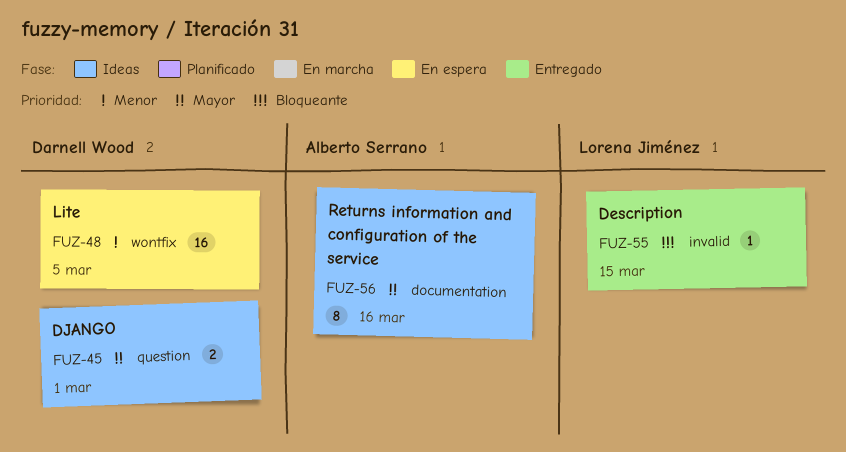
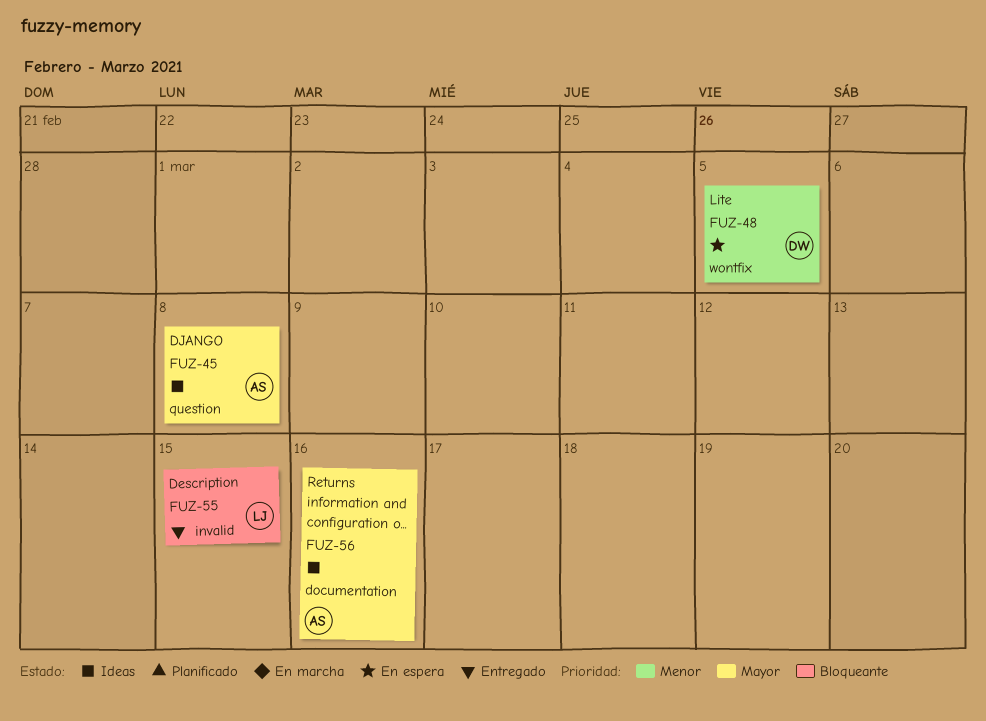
FUZ-45, owner: Darnell Wood -> Alberto Serrano
FUZ-45, due: Mar 1 -> Mar 8

